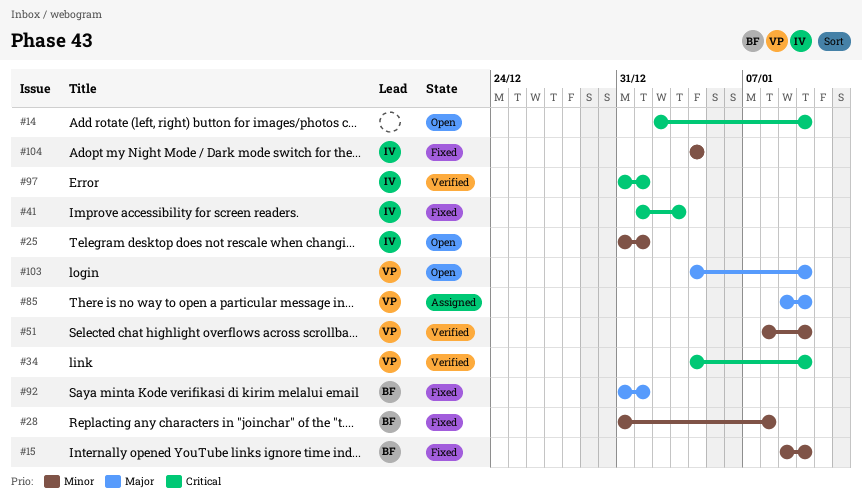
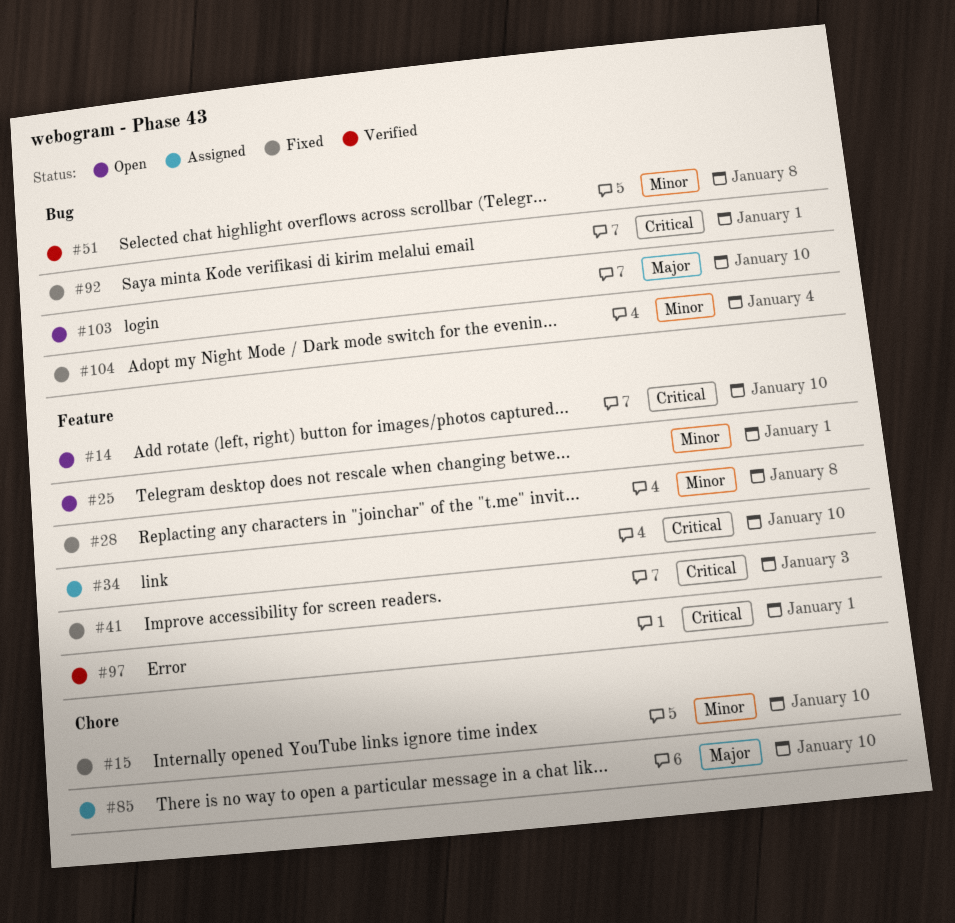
#34, status: Verified -> Assigned
#51, due: Jan 10 -> Jan 8
#92, priority: Major -> Critical

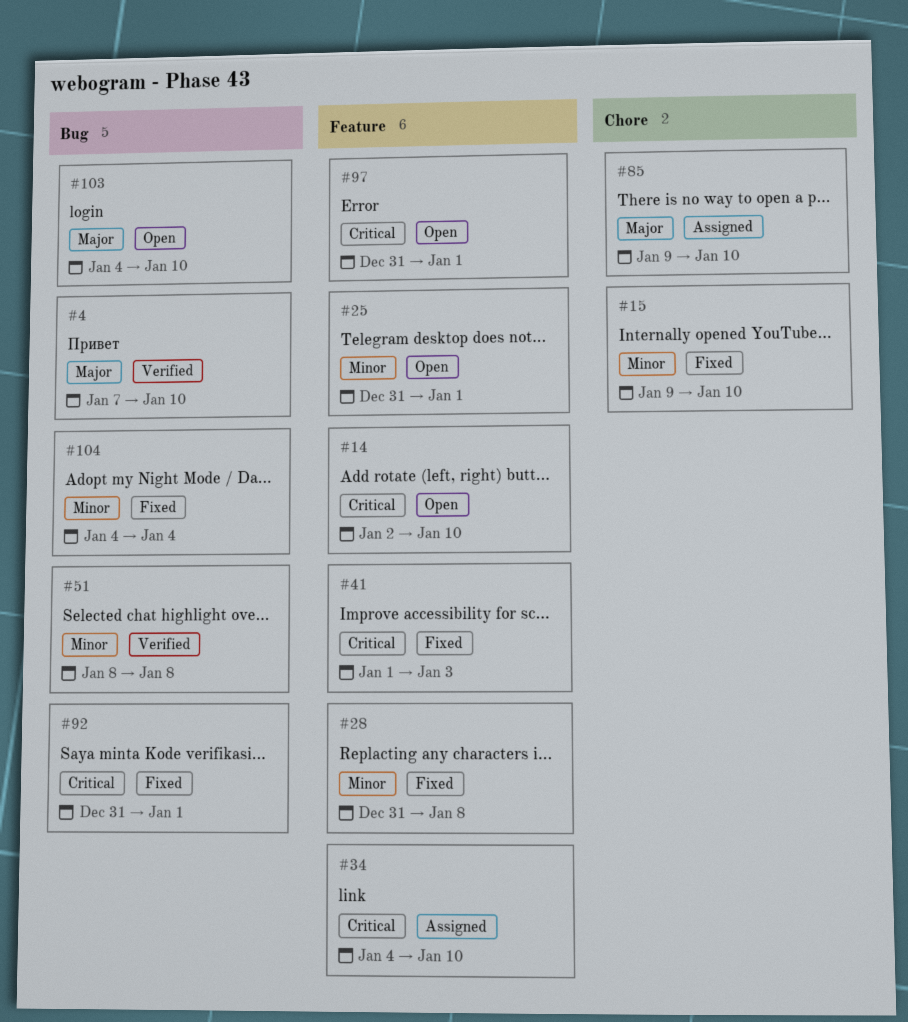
#4: none -> present
#97, status: Verified -> Open

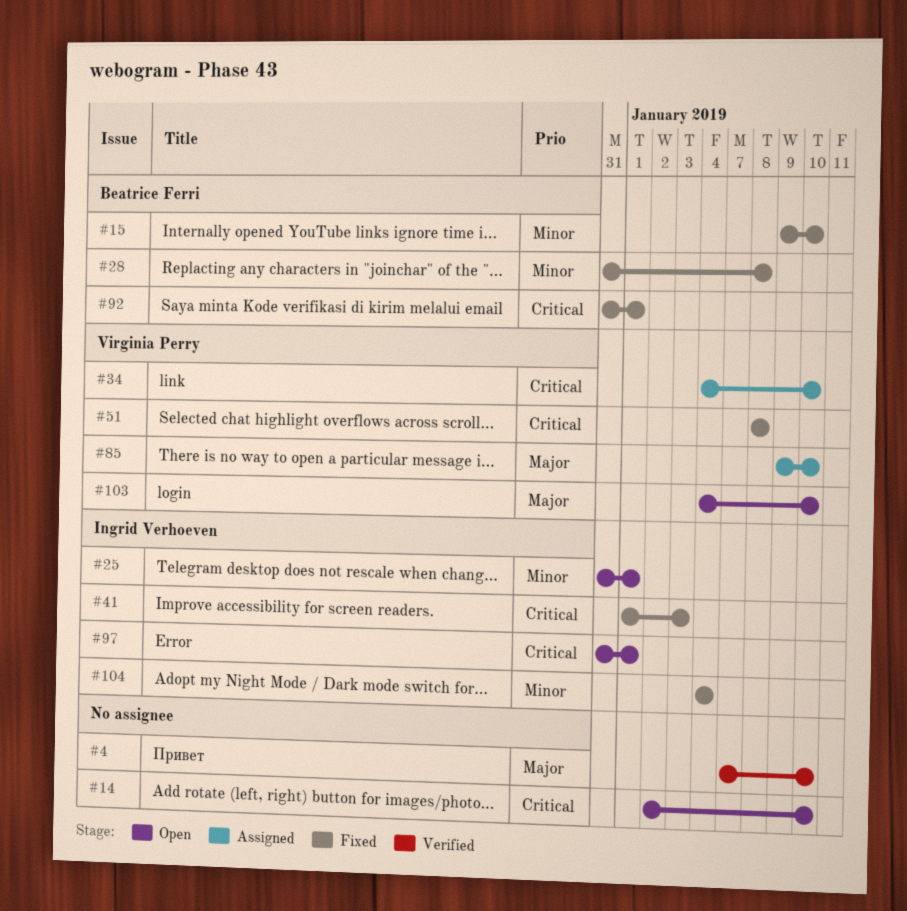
#51, status: Verified -> Fixed
#51, priority: Minor -> Critical

